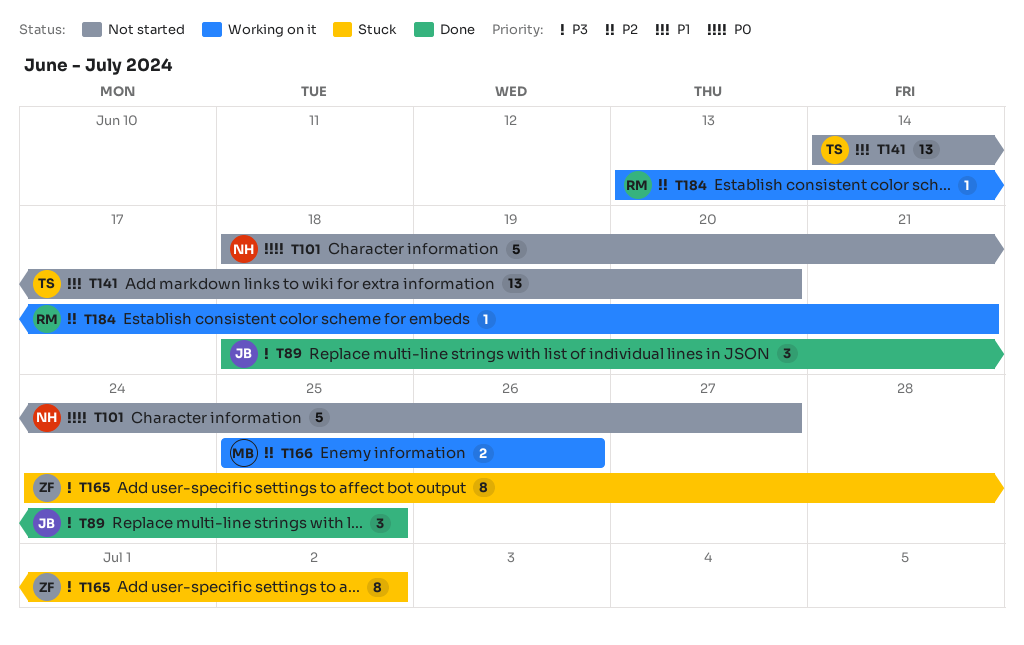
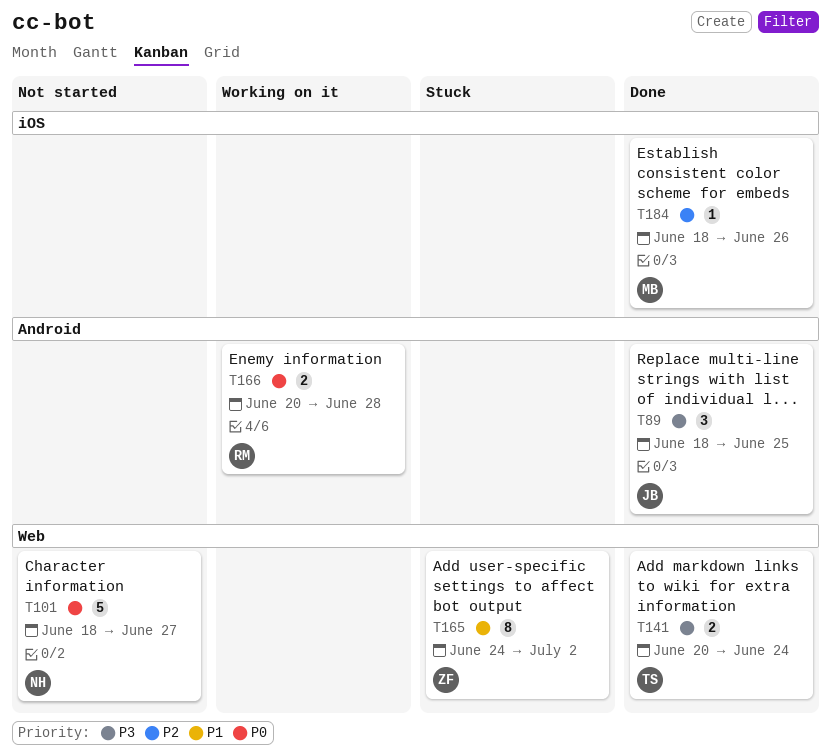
T141, status: Not started -> Done
T141, priority: P1 -> P3
T141, estimate: 13 -> 2
T141, start: Jun 14 -> Jun 20
T141, due: Jun 20 -> Jun 24
T165, priority: P3 -> P1
T166, owner: MB -> RM
T166, priority: P2 -> P0
T166, start: Jun 25 -> Jun 20
T166, due: Jun 26 -> Jun 28
T184, status: Working on it -> Done
T184, owner: RM -> MB
T184, start: Jun 13 -> Jun 18
T184, due: Jun 21 -> Jun 26

